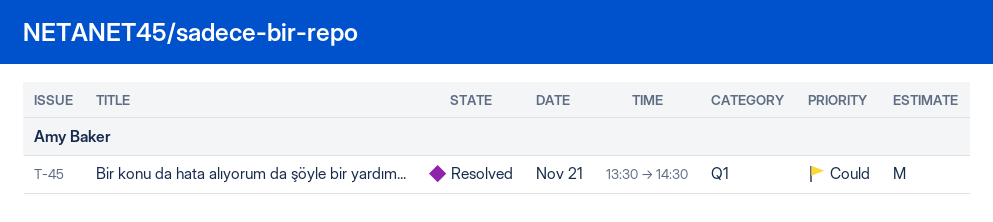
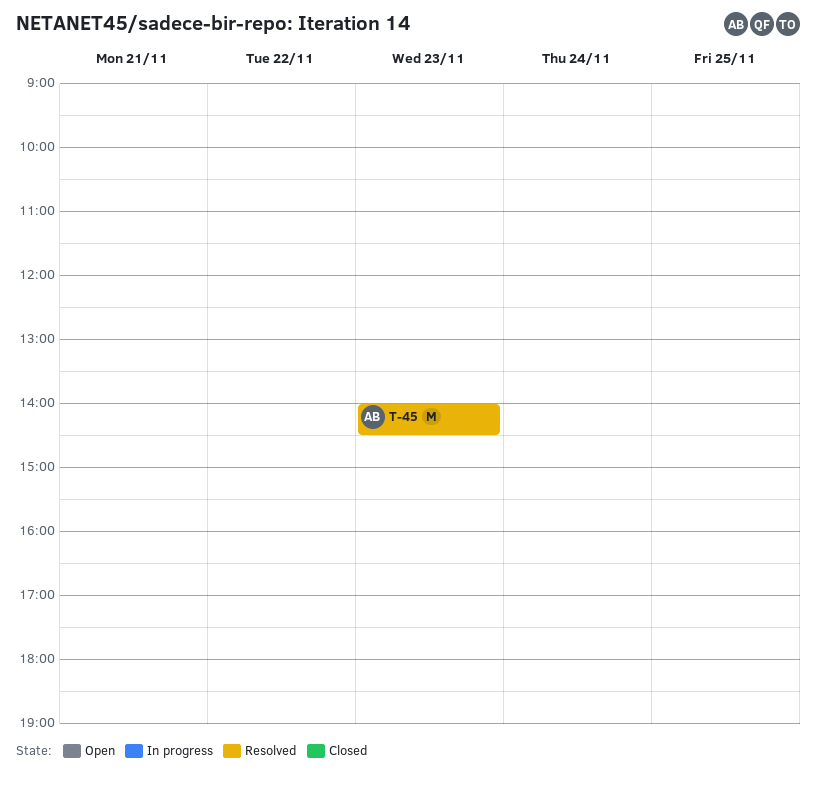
T-45, day: Nov 21 -> Nov 23
T-45, begins: 13:30 -> 14:00

